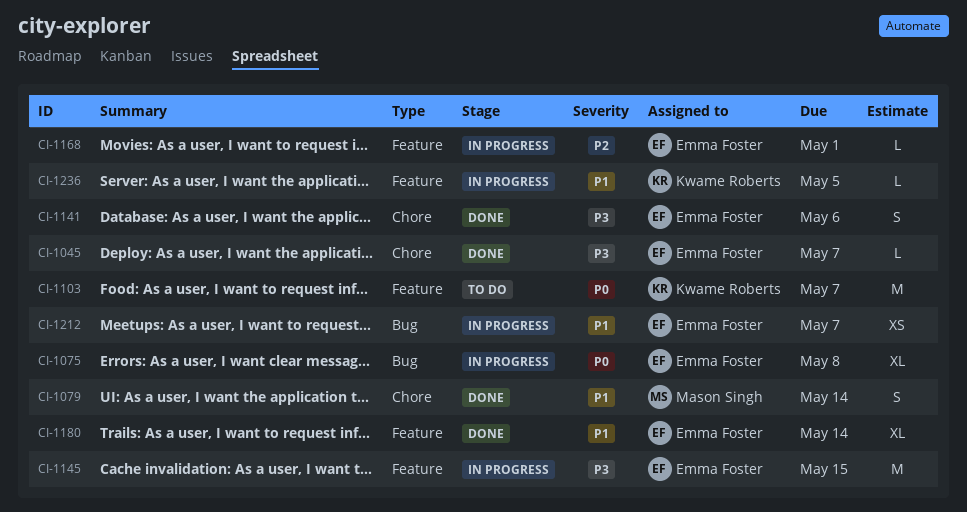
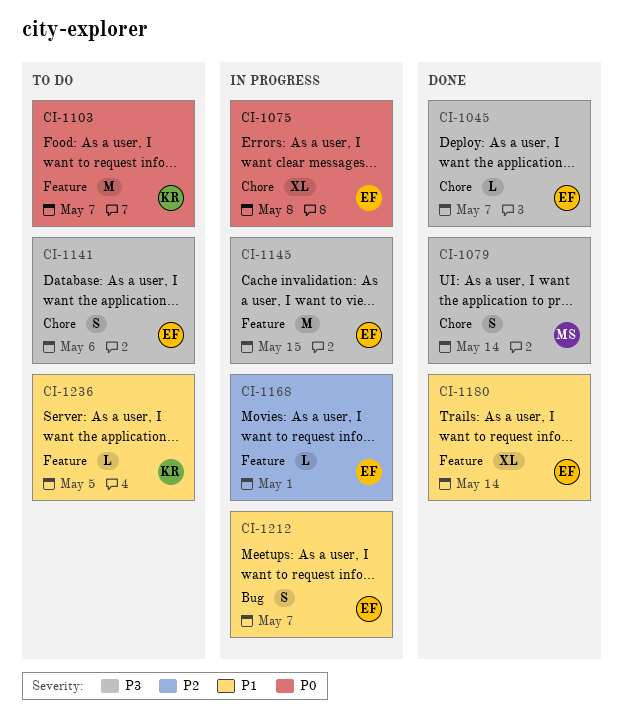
CI-1075, label: Bug -> Chore
CI-1079, priority: P1 -> P3
CI-1141, status: Done -> To do
CI-1212, estimate: XS -> S
CI-1236, status: In progress -> To do

